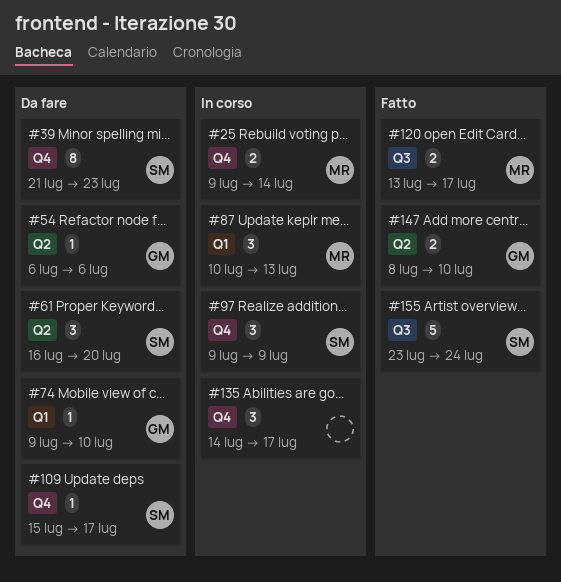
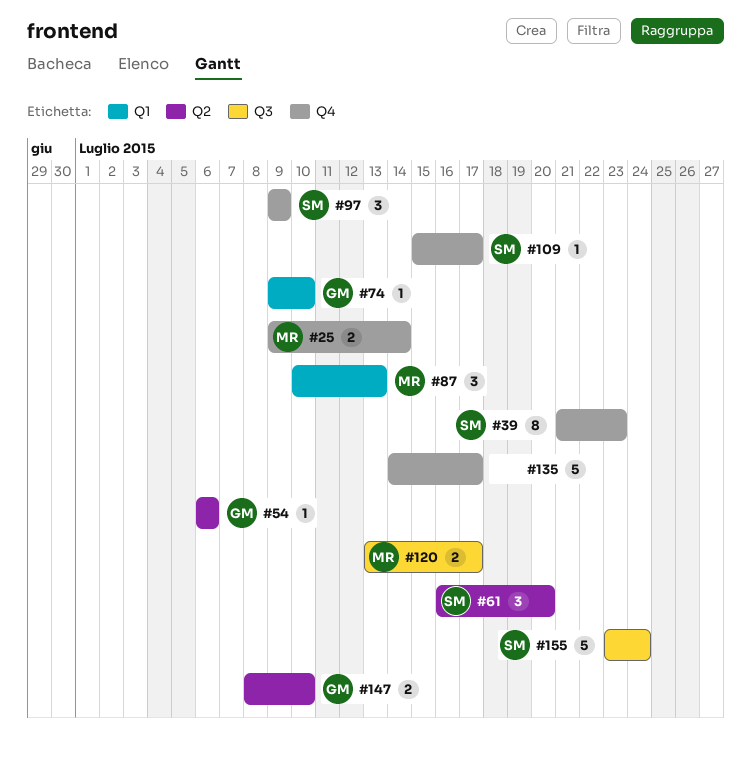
#135, estimate: 3 -> 5

